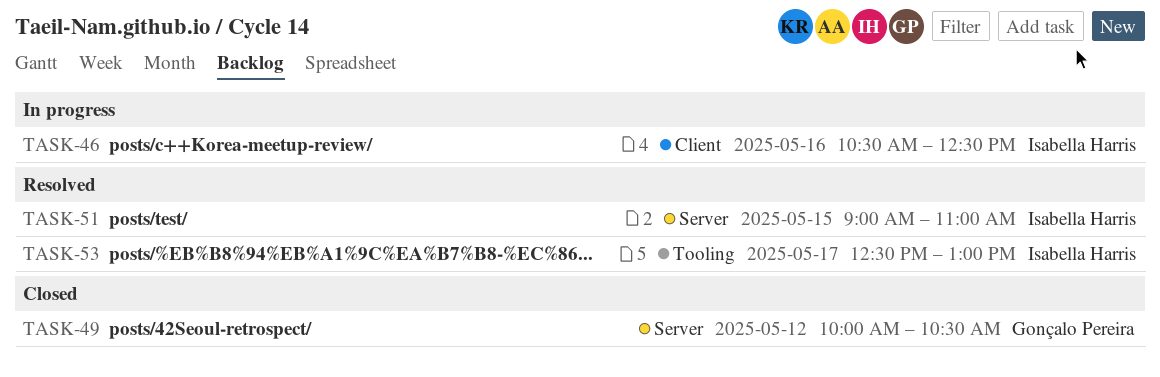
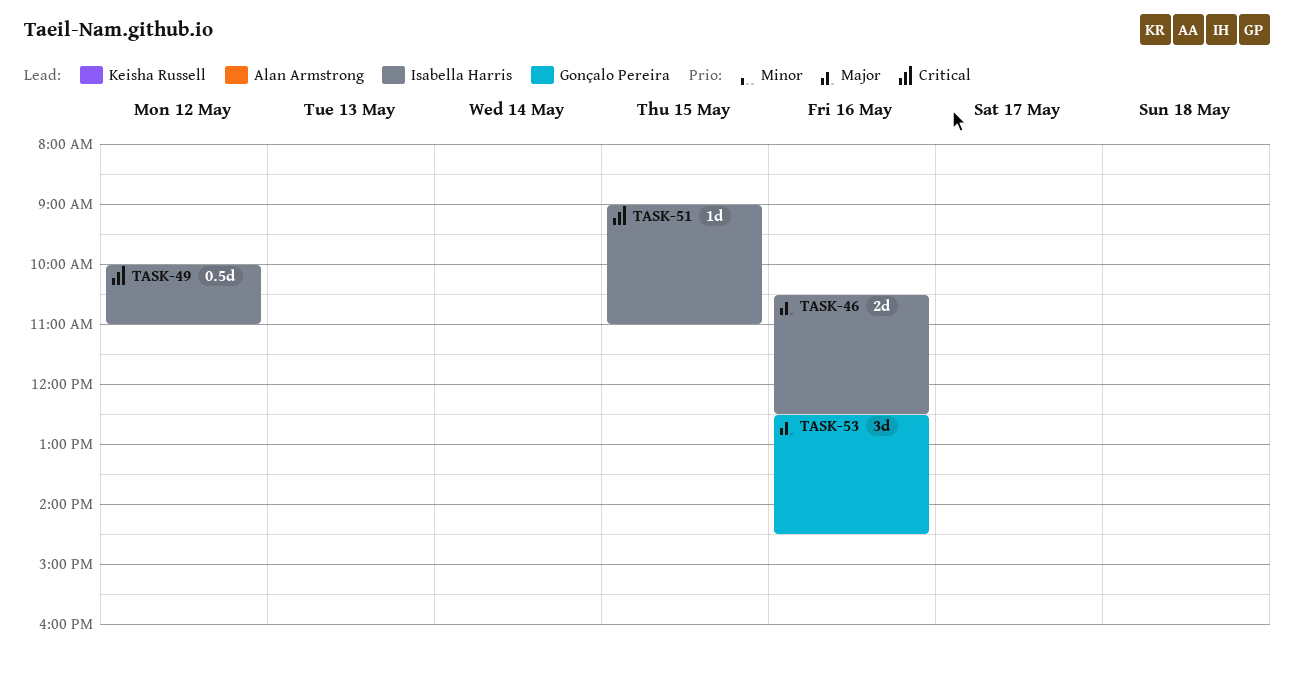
TASK-49, owner: Gonçalo Pereira -> Isabella Harris
TASK-49, ends: 10:30 -> 11:00
TASK-53, owner: Isabella Harris -> Gonçalo Pereira
TASK-53, day: May 17 -> May 16
TASK-53, ends: 13:00 -> 14:30

